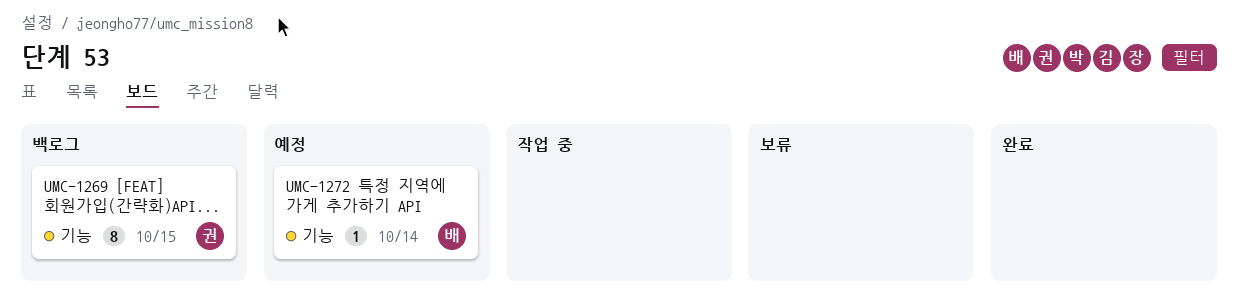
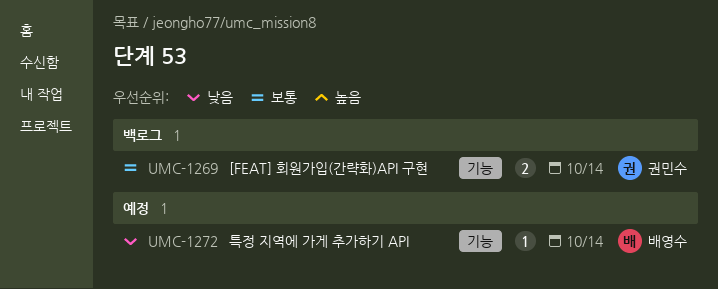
UMC-1269, estimate: 8 -> 2
UMC-1269, due: Oct 15 -> Oct 14

